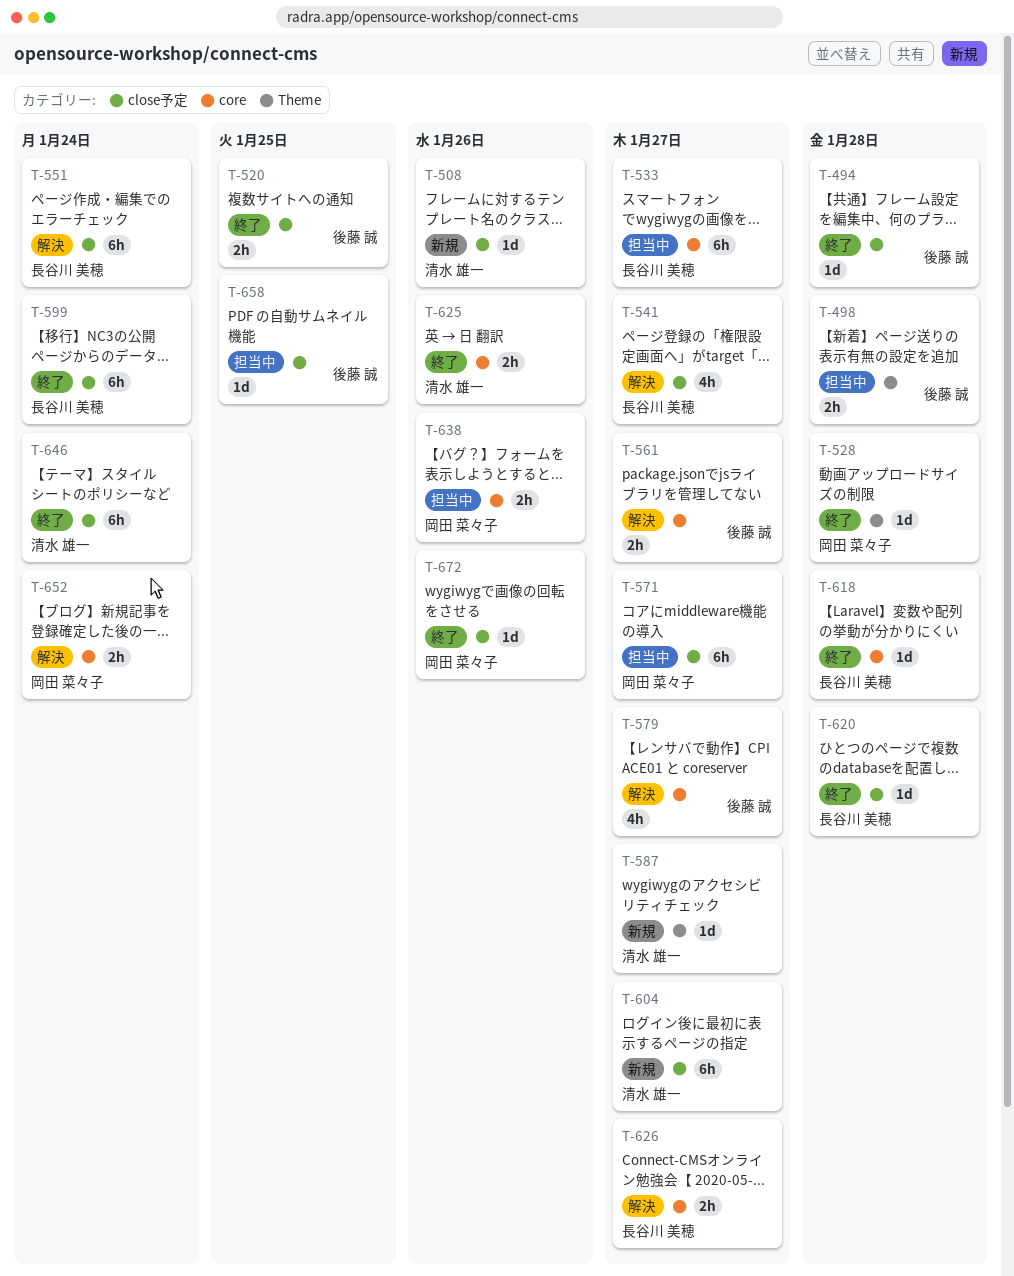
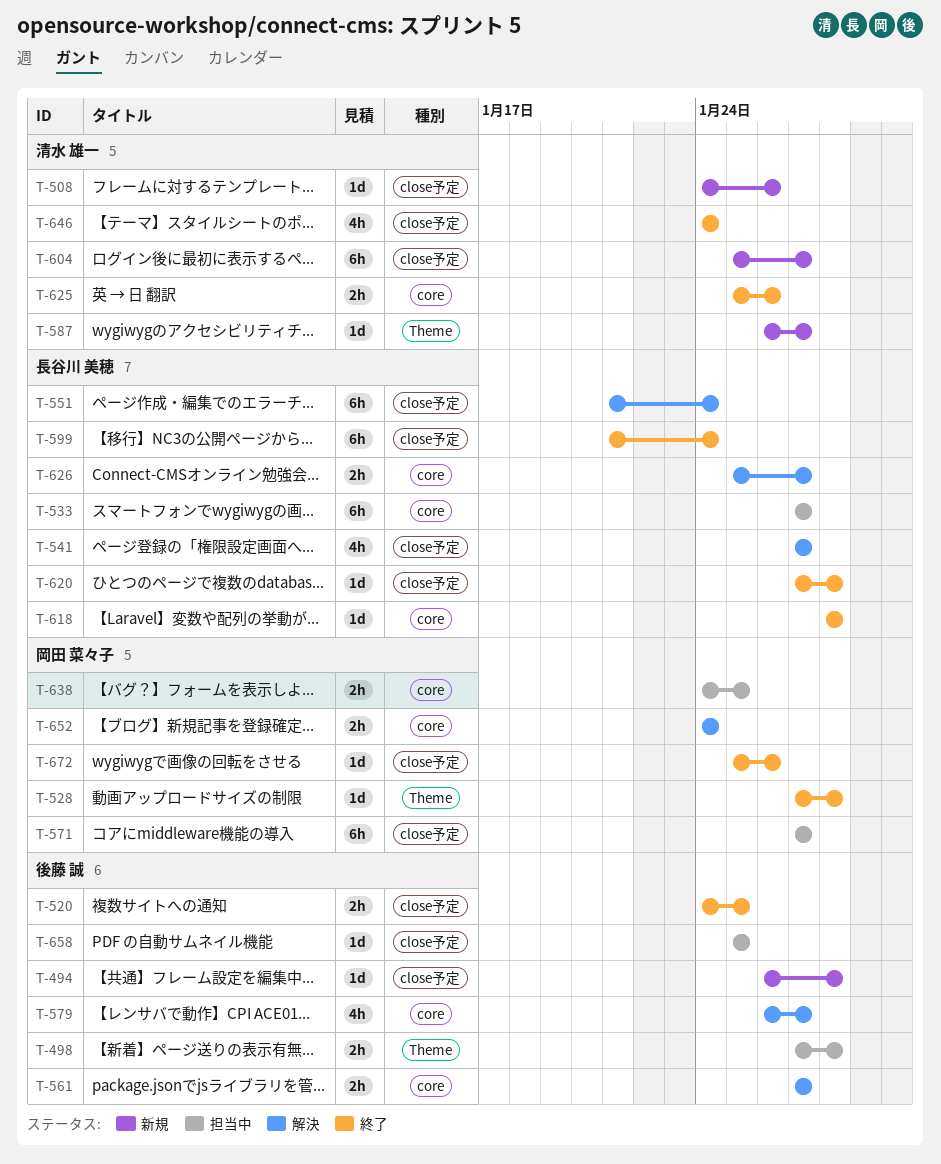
T-494, status: 終了 -> 新規
T-638, due: Jan 26 -> Jan 25
T-646, estimate: 6h -> 4h

